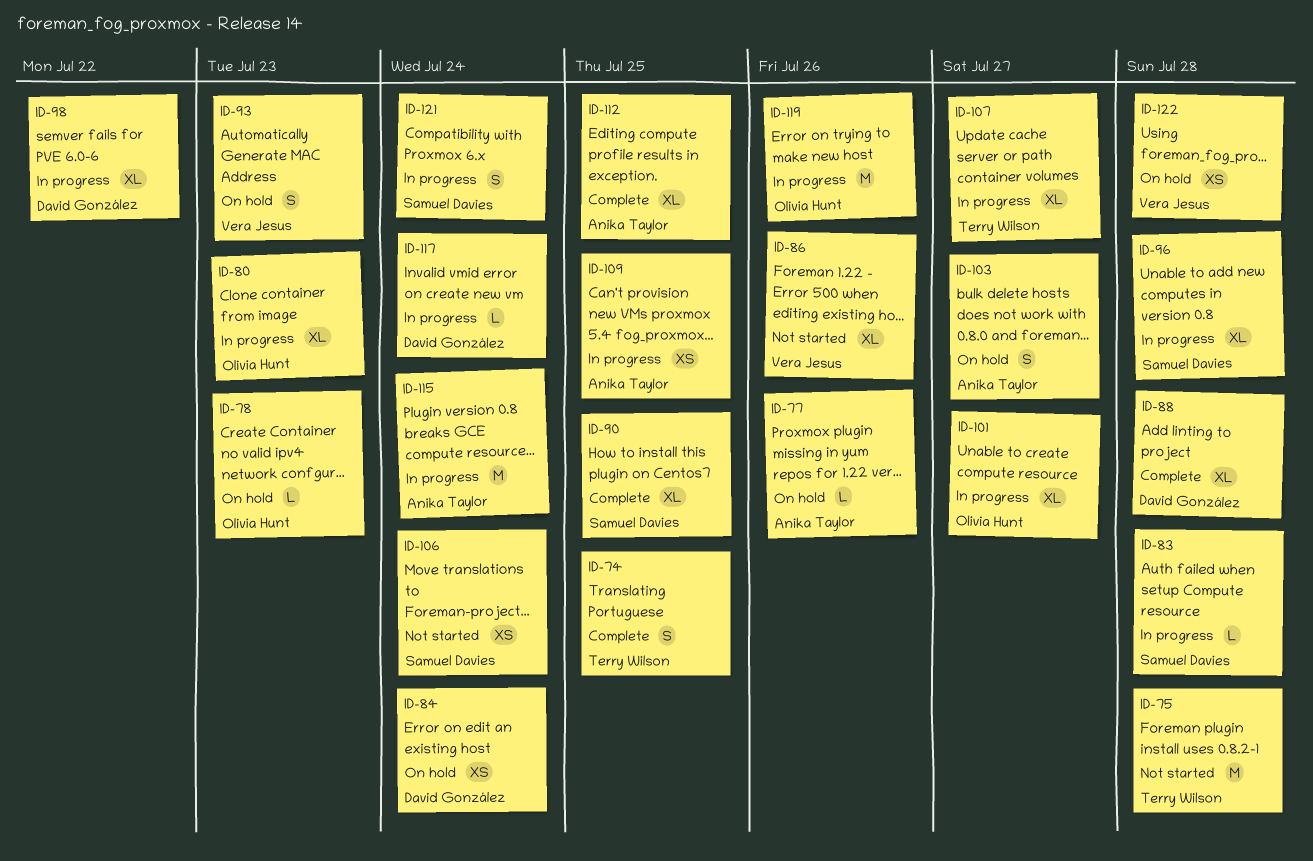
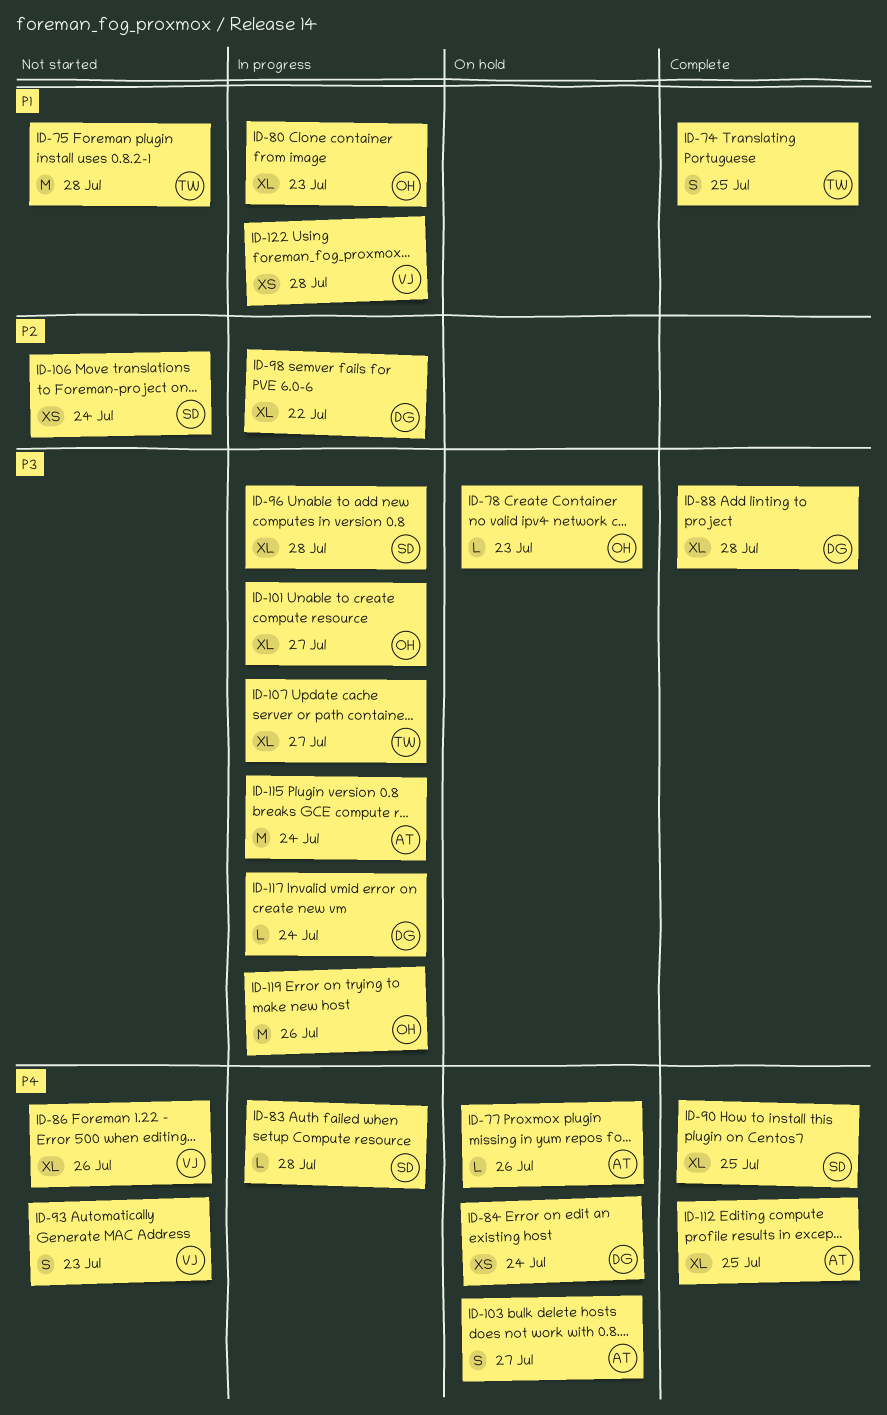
ID-93, status: On hold -> Not started
ID-109: present -> none
ID-121: present -> none
ID-122, status: On hold -> In progress

